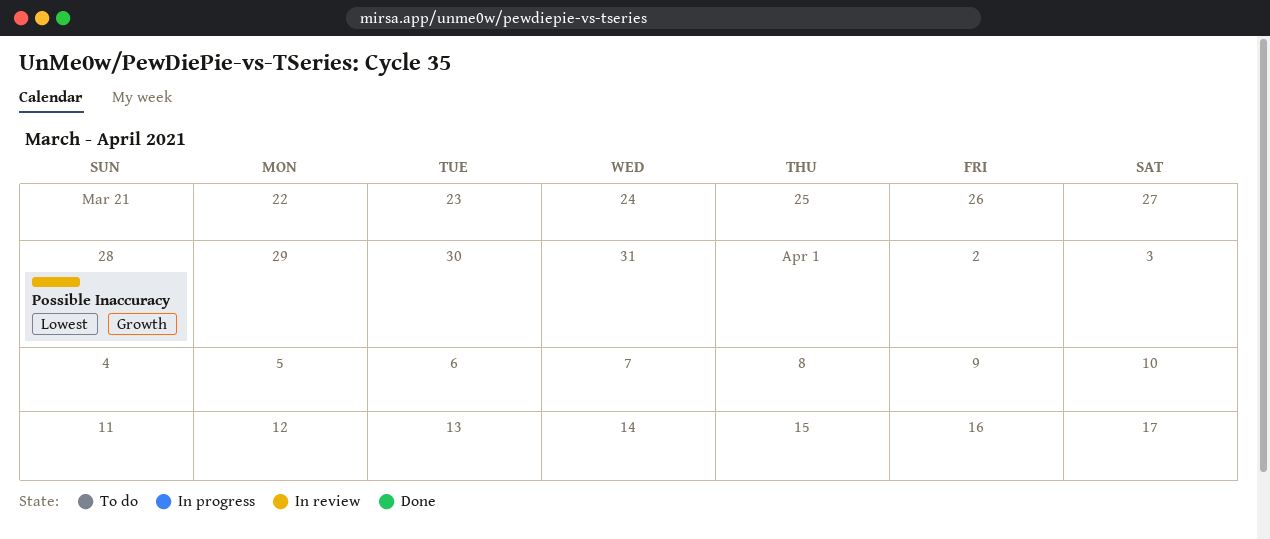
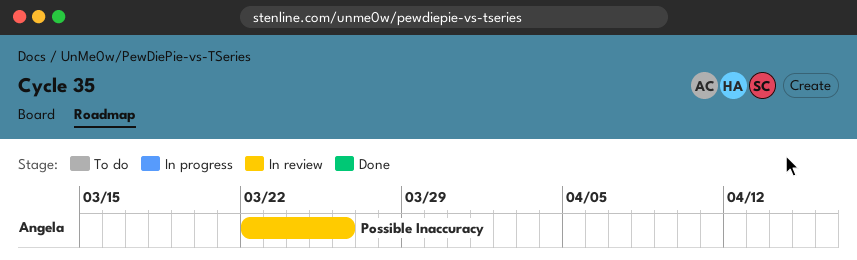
Possible Inaccuracy, due: Mar 28 -> Mar 26

